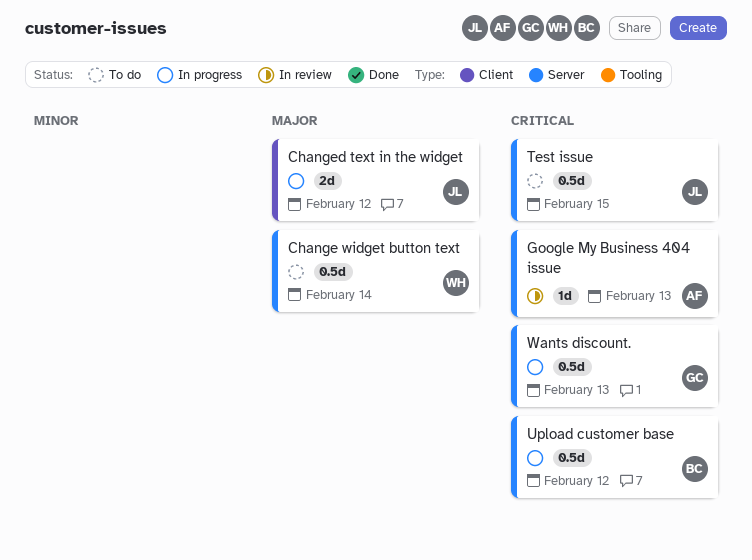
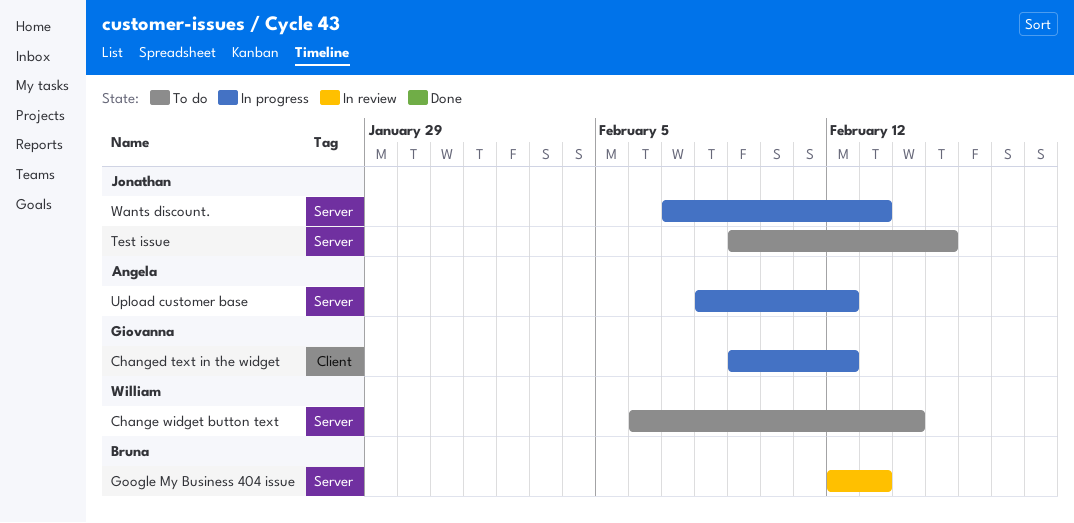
Changed text in the widget, owner: Jonathan -> Giovanna
Google My Business 404 issue, owner: Angela -> Bruna
Upload customer base, owner: Bruna -> Angela
Wants discount., owner: Giovanna -> Jonathan

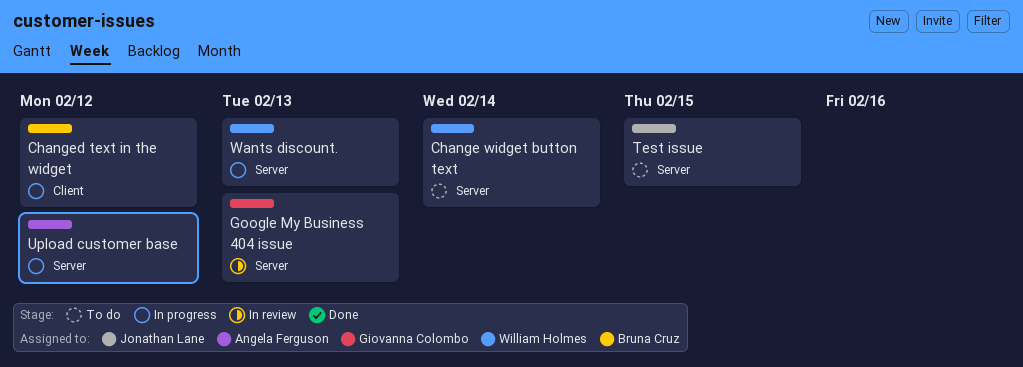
Changed text in the widget, owner: Giovanna Colombo -> Bruna Cruz
Google My Business 404 issue, owner: Bruna Cruz -> Giovanna Colombo
Wants discount., owner: Jonathan Lane -> William Holmes

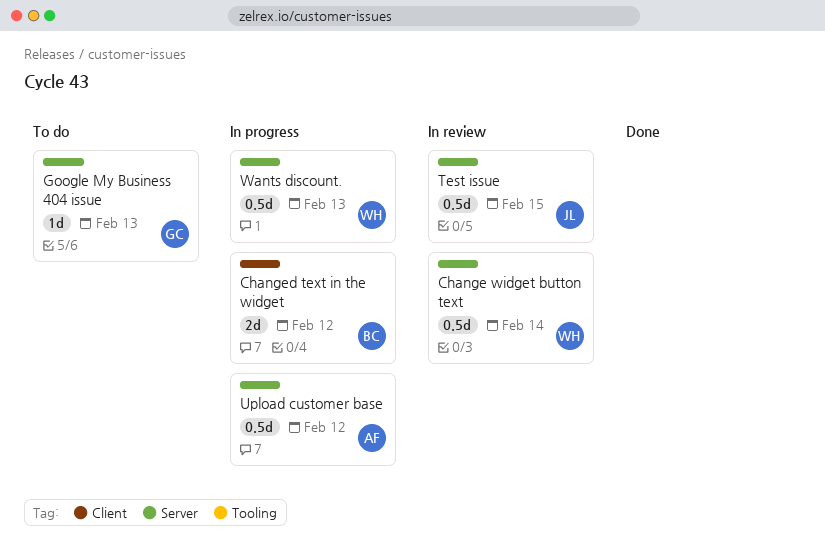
Change widget button text, status: To do -> In review
Google My Business 404 issue, status: In review -> To do
Test issue, status: To do -> In review

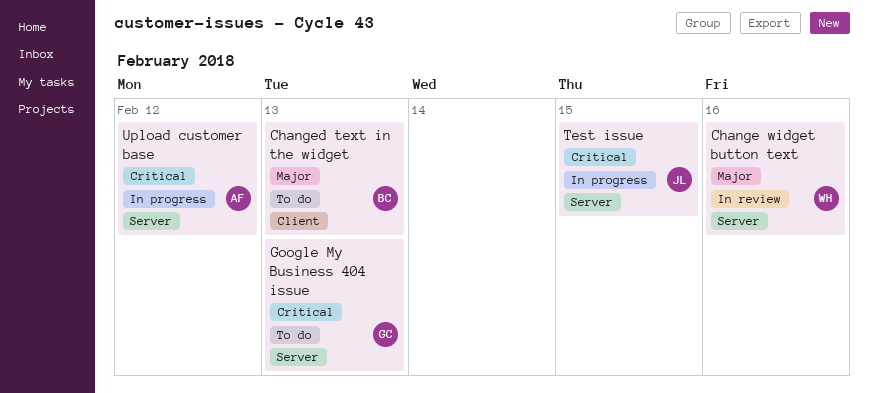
Change widget button text, due: Feb 14 -> Feb 16
Changed text in the widget, status: In progress -> To do
Changed text in the widget, due: Feb 12 -> Feb 13
Test issue, status: In review -> In progress
Wants discount.: present -> none

